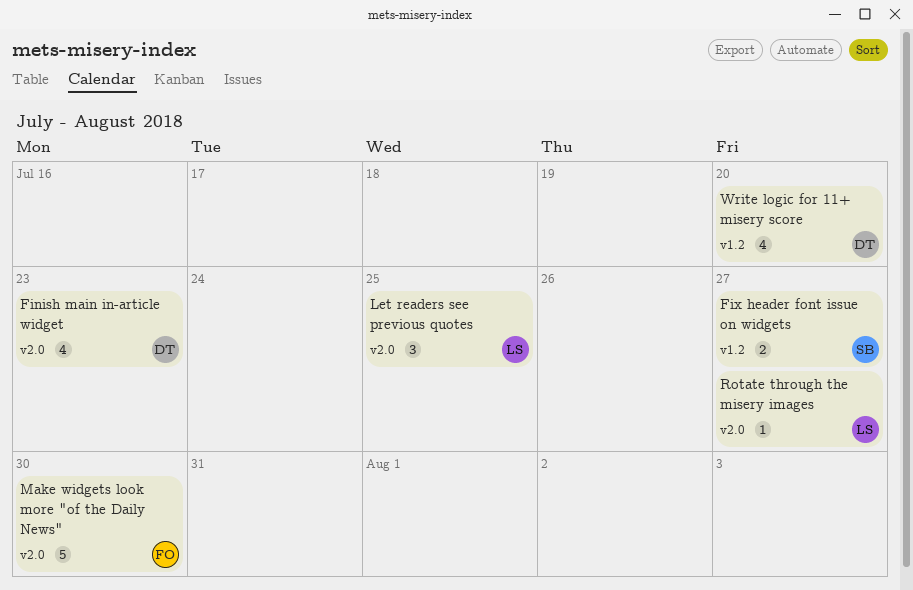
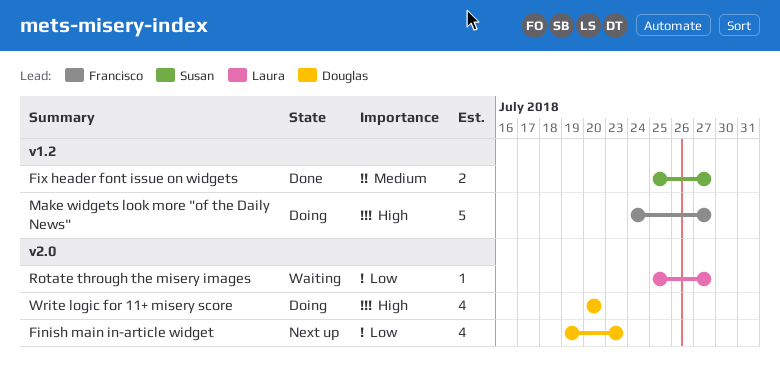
Let readers see previous quotes: present -> none
Make widgets look more "of the Daily News", label: v2.0 -> v1.2
Make widgets look more "of the Daily News", due: Jul 30 -> Jul 27
Write logic for 11+ misery score, label: v1.2 -> v2.0

